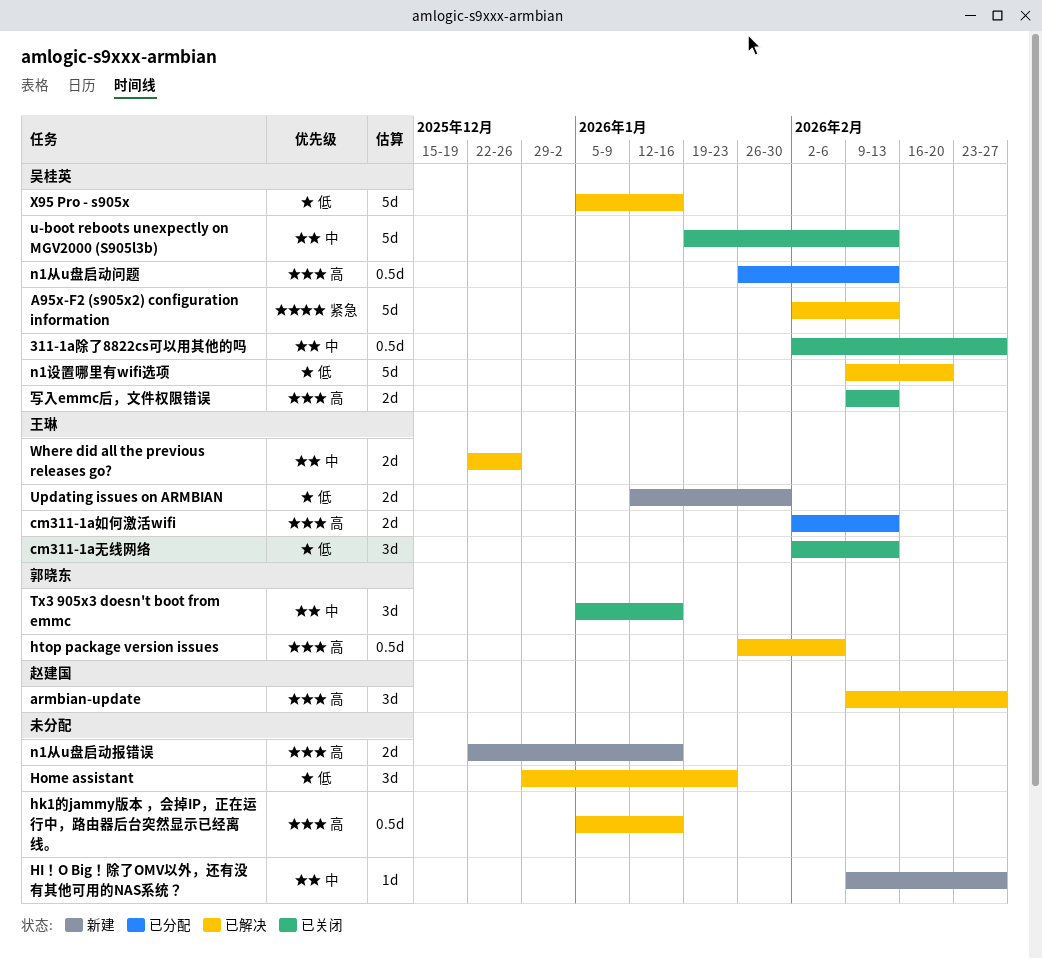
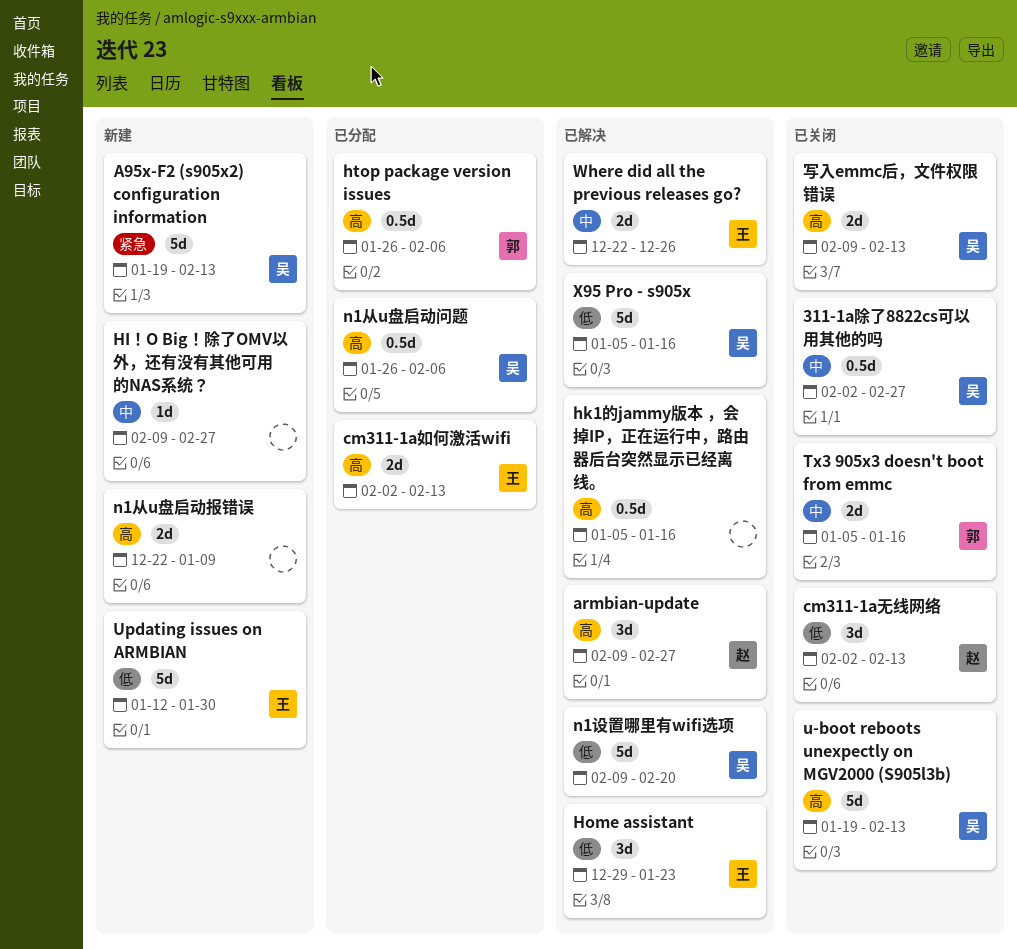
A95x-F2 (s905x2) configuration information, status: 已解决 -> 新建
A95x-F2 (s905x2) configuration information, start: Feb 2 -> Jan 19
cm311-1a无线网络, owner: 王琳 -> 赵建国
Home assistant, owner: none -> 王琳
htop package version issues, status: 已解决 -> 已分配
n1从u盘启动报错误, due: Jan 16 -> Jan 9
n1从u盘启动问题, due: Feb 13 -> Feb 6
Tx3 905x3 doesn't boot from emmc, estimate: 3d -> 2d
u-boot reboots unexpectly on MGV2000 (S905l3b), priority: 中 -> 高
Updating issues on ARMBIAN, estimate: 2d -> 5d

